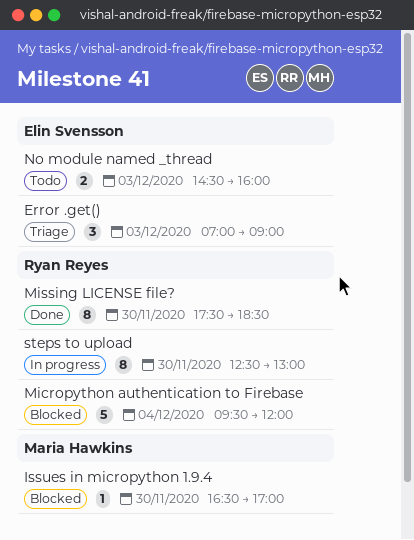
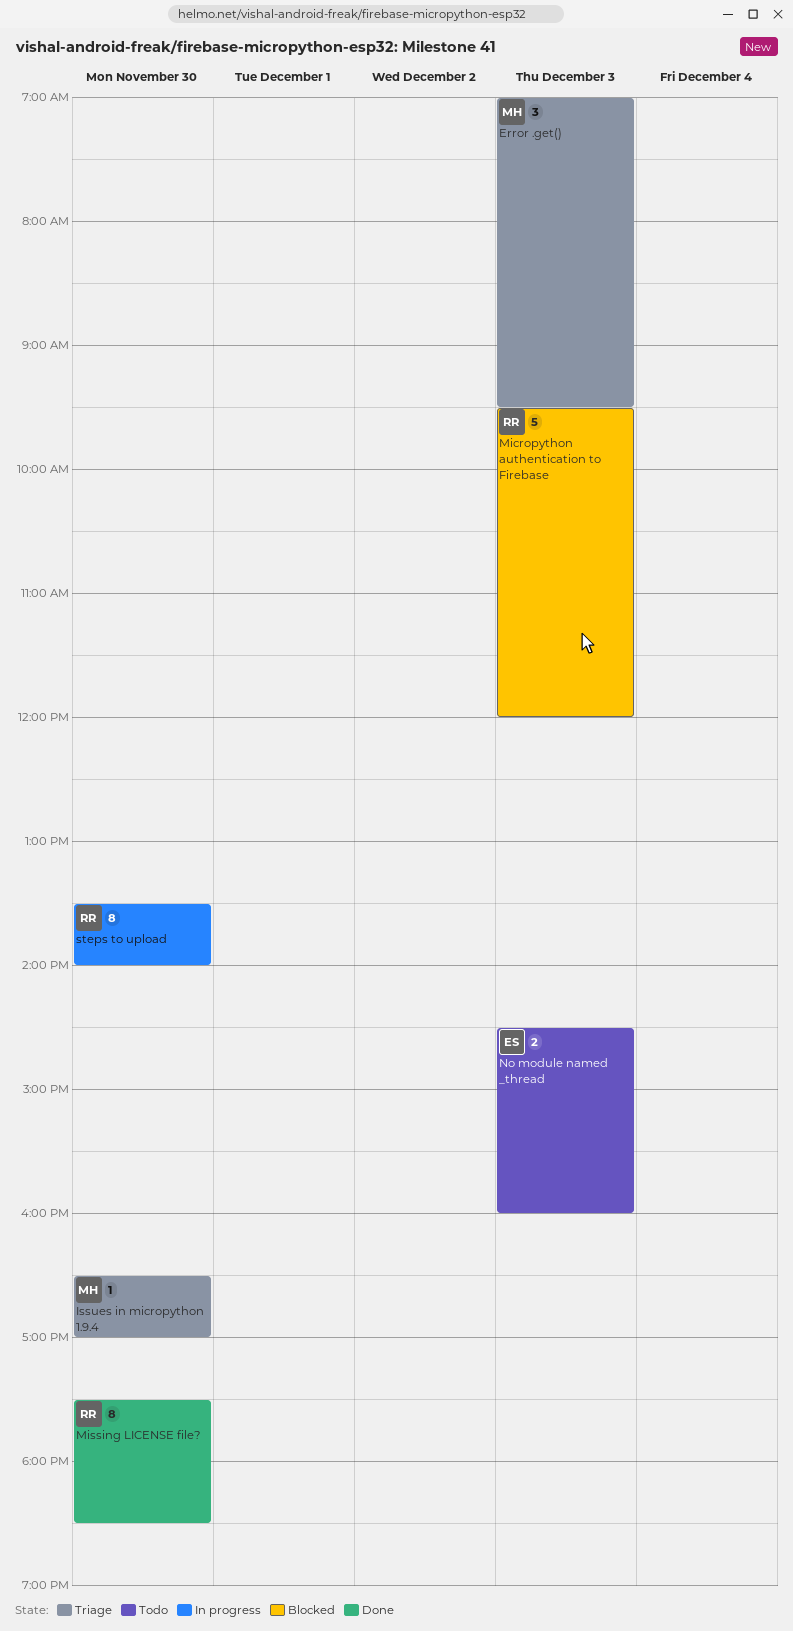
Error .get(), owner: Elin Svensson -> Maria Hawkins
Error .get(), ends: 09:00 -> 09:30
Issues in micropython 1.9.4, status: Blocked -> Triage
Micropython authentication to Firebase, day: Dec 4 -> Dec 3
steps to upload, begins: 12:30 -> 13:30
steps to upload, ends: 13:00 -> 14:00

